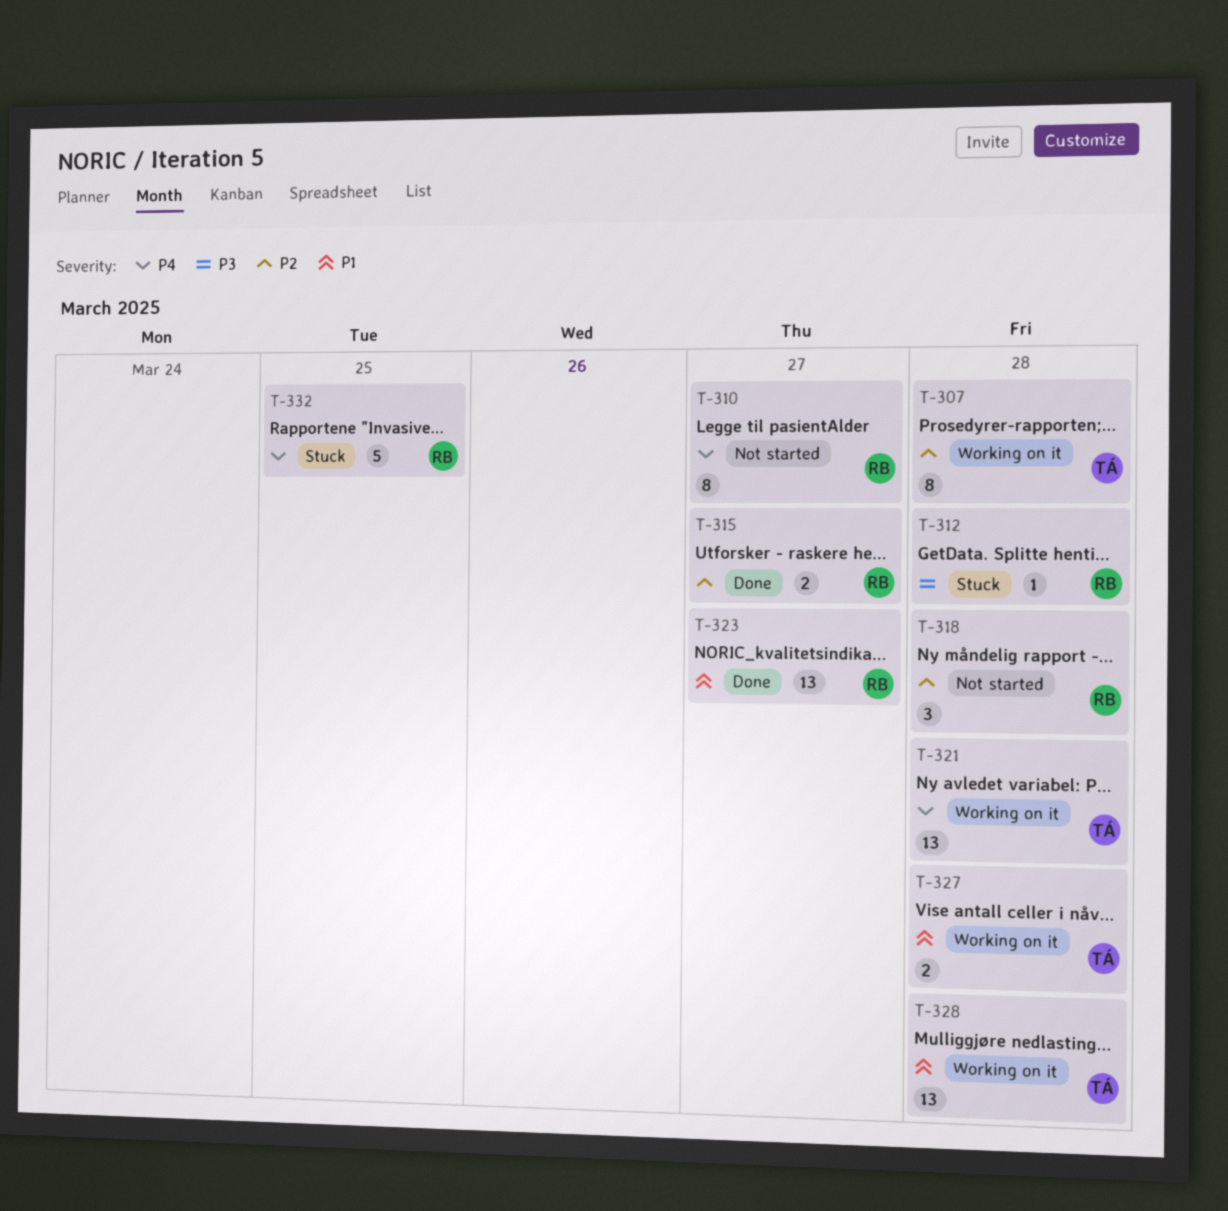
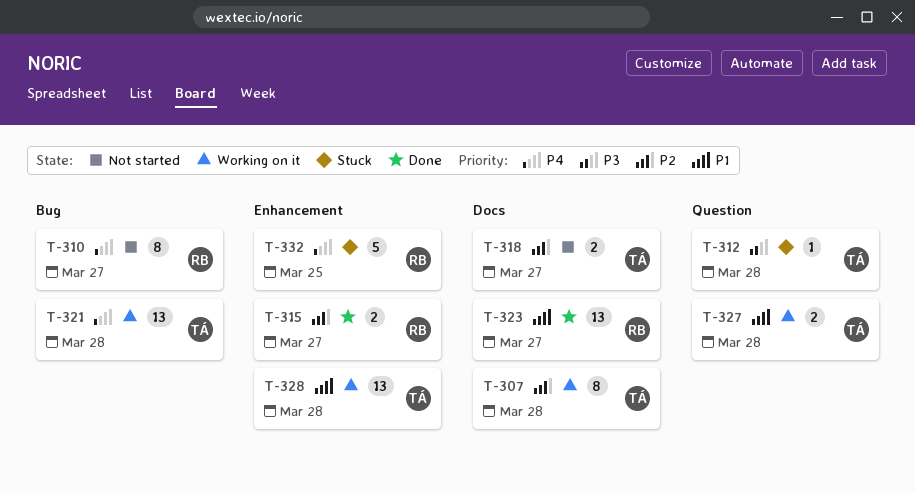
T-312, owner: RB -> TÁ
T-318, owner: RB -> TÁ
T-318, estimate: 3 -> 2
T-318, due: Mar 28 -> Mar 27

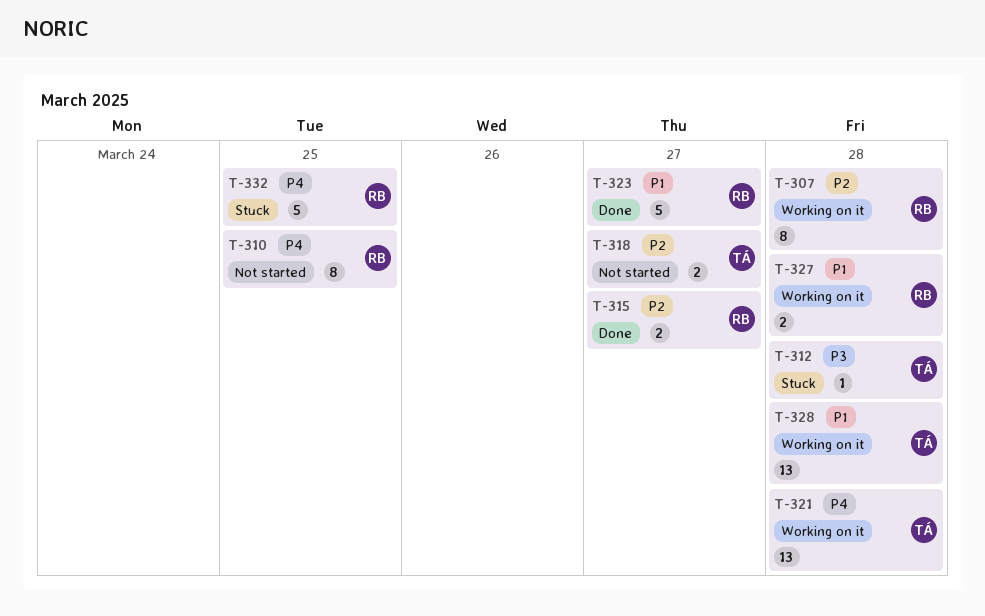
T-307, owner: TÁ -> RB
T-310, due: Mar 27 -> Mar 25
T-323, estimate: 13 -> 5
T-327, owner: TÁ -> RB

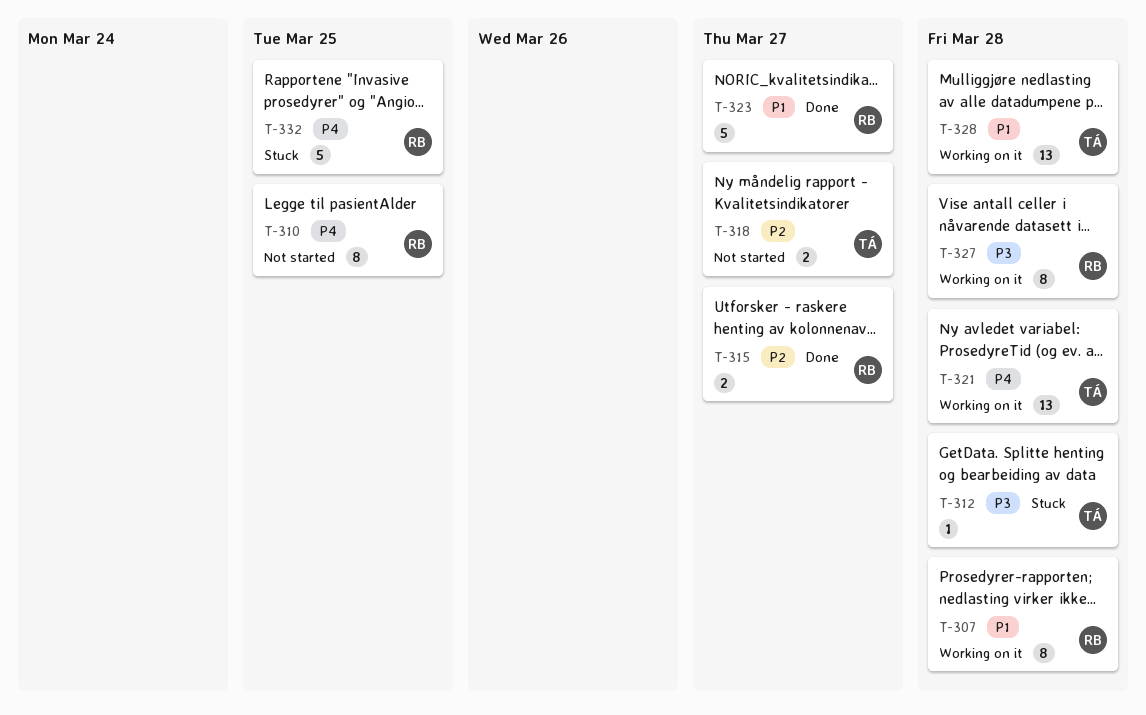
T-307, priority: P2 -> P1
T-327, priority: P1 -> P3
T-327, estimate: 2 -> 8

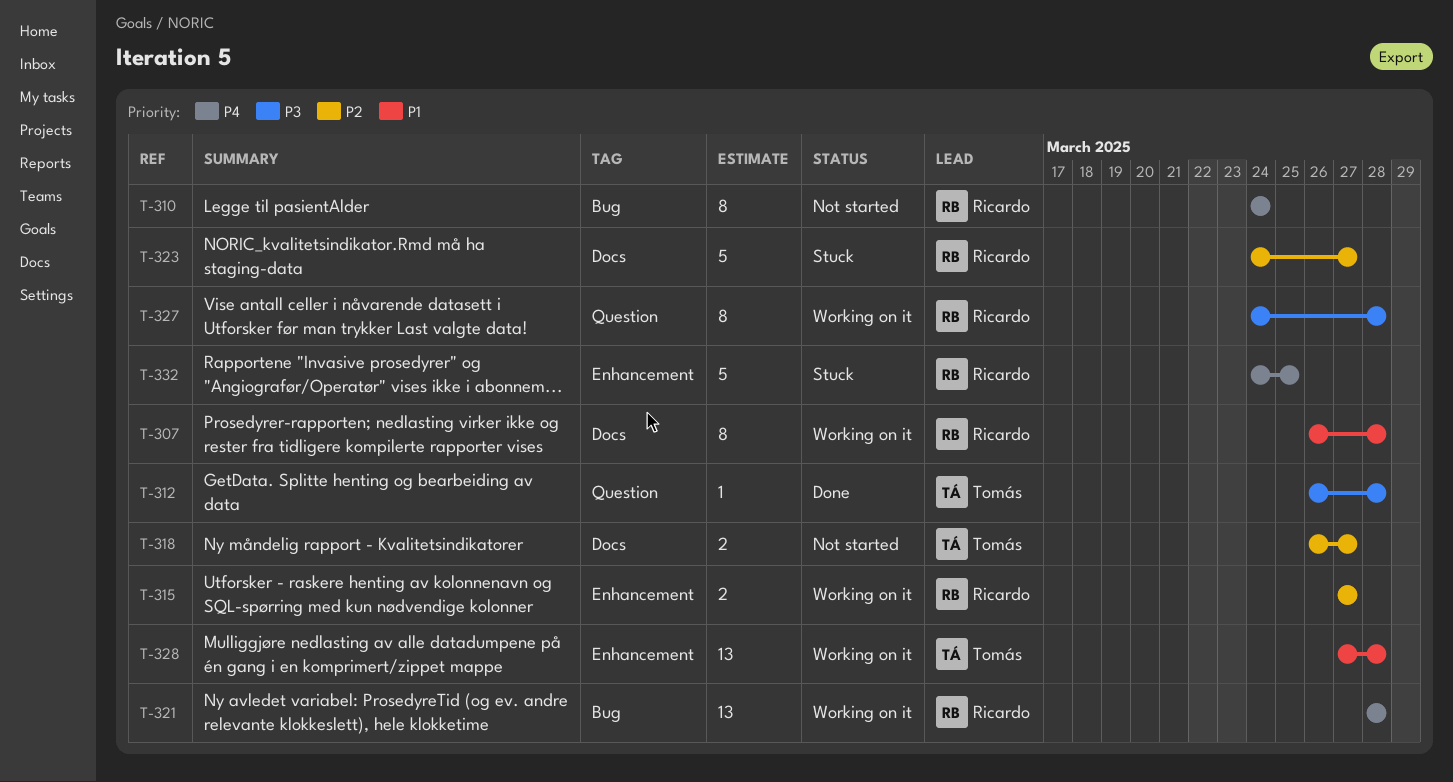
T-310, due: Mar 25 -> Mar 24
T-312, status: Stuck -> Done
T-315, status: Done -> Working on it
T-321, owner: Tomás -> Ricardo
T-323, status: Done -> Stuck
T-323, priority: P1 -> P2

